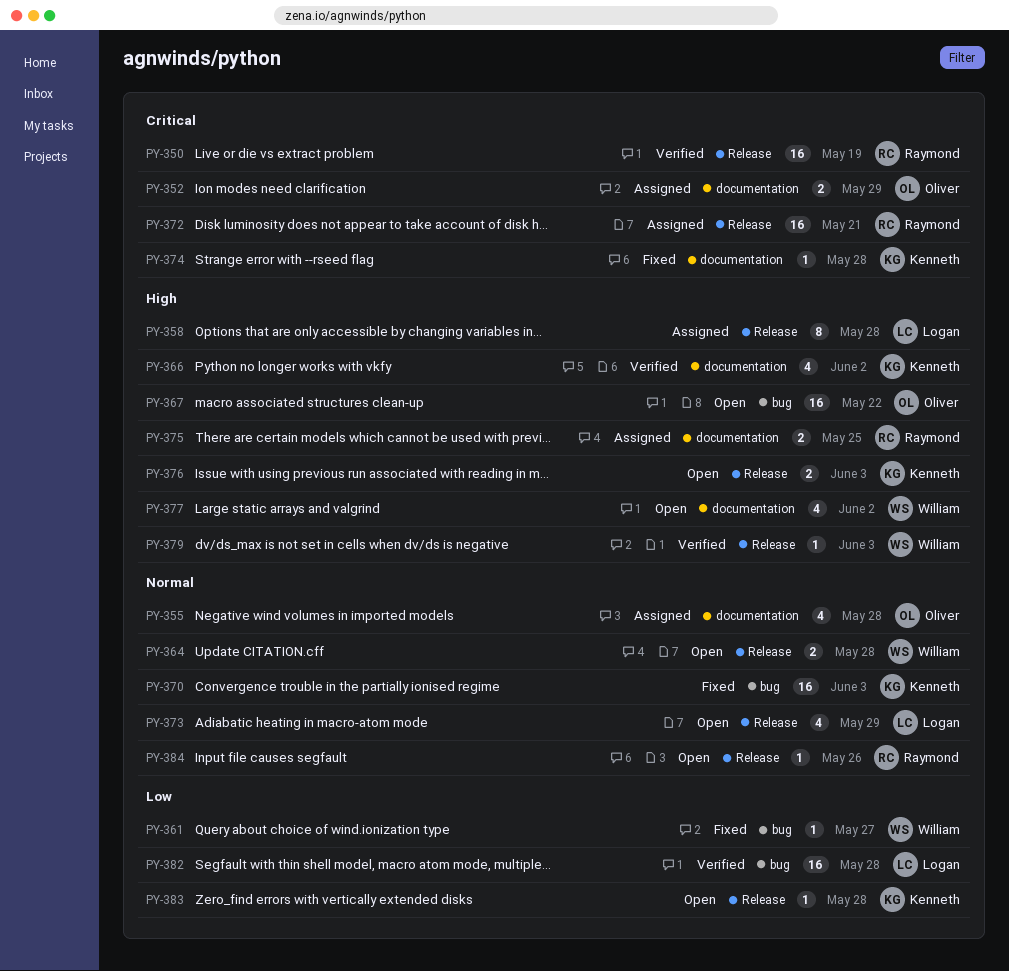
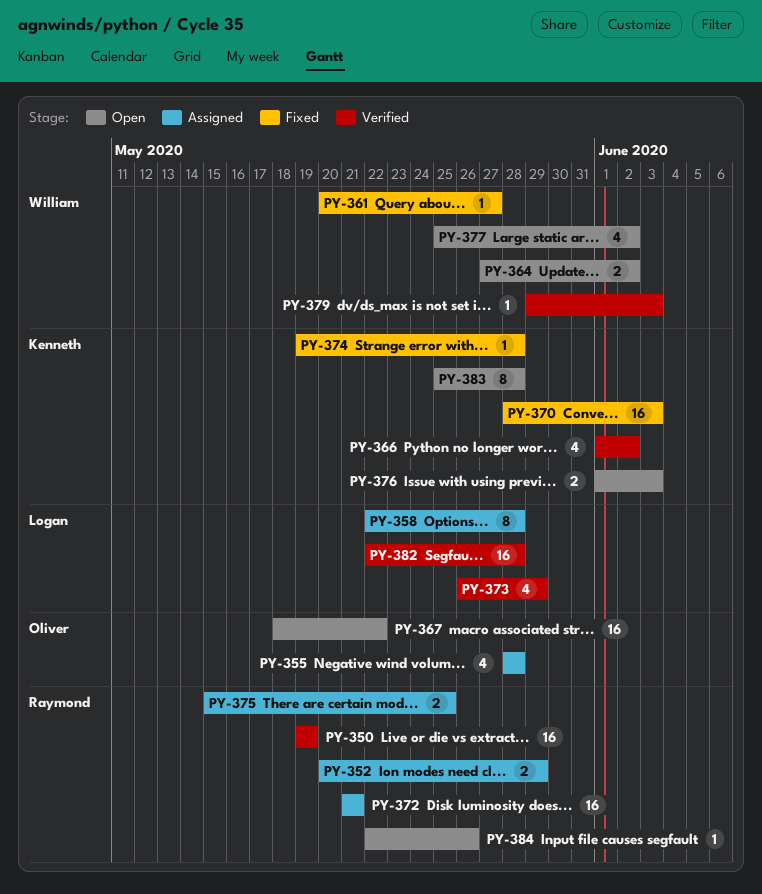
PY-352, owner: Oliver -> Raymond
PY-364, due: May 28 -> Jun 2
PY-373, status: Open -> Verified
PY-383, estimate: 1 -> 8

